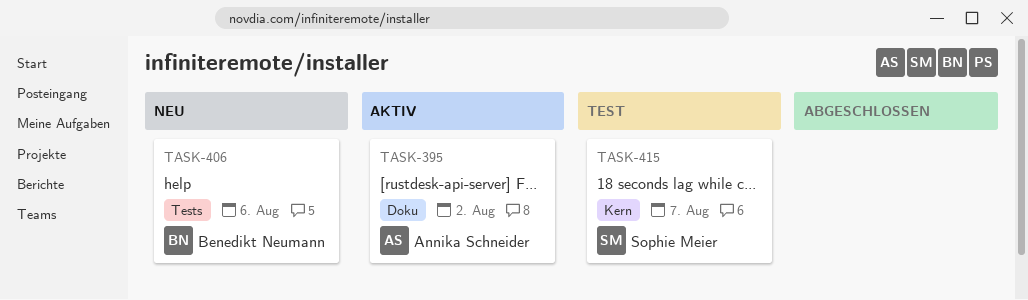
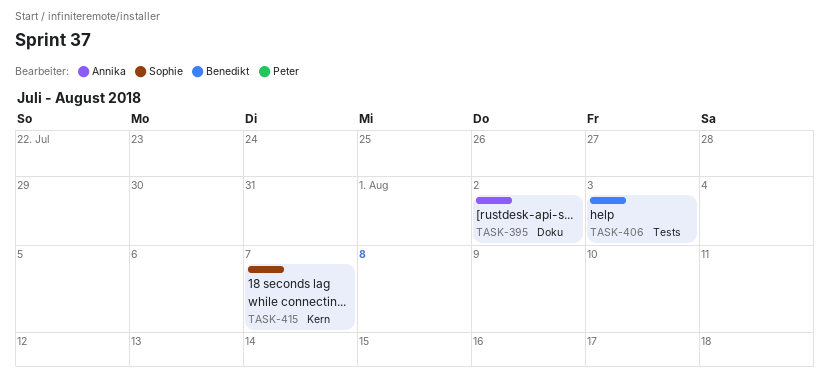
TASK-406, due: Aug 6 -> Aug 3

